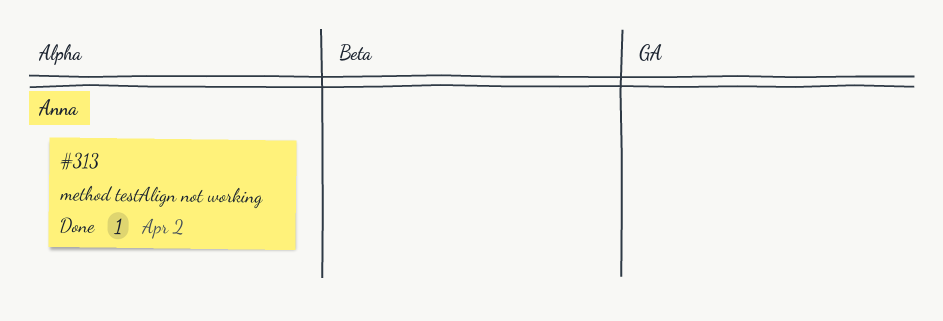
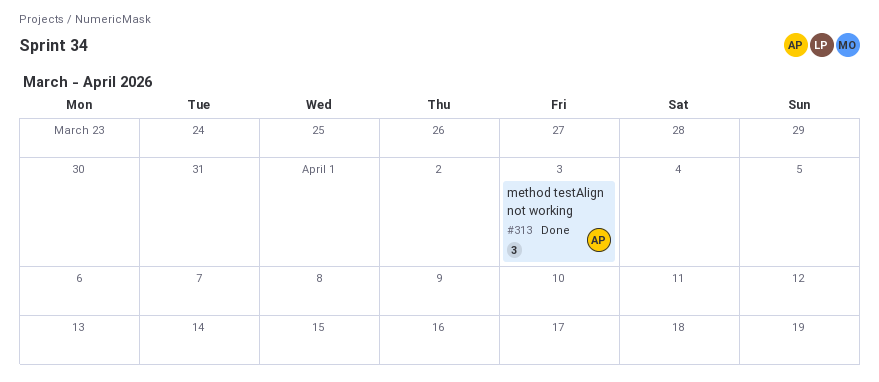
#313, estimate: 1 -> 3
#313, due: Apr 2 -> Apr 3

